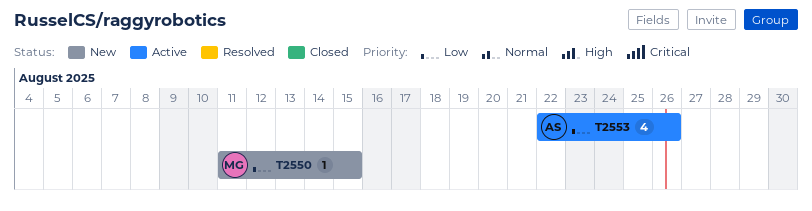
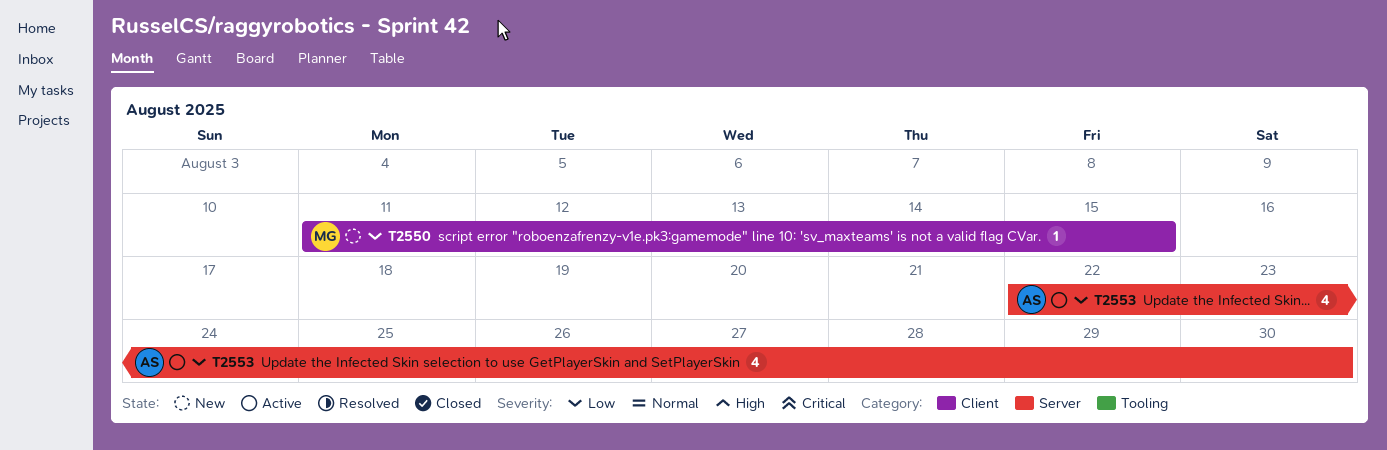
T2553, due: Aug 26 -> Aug 30

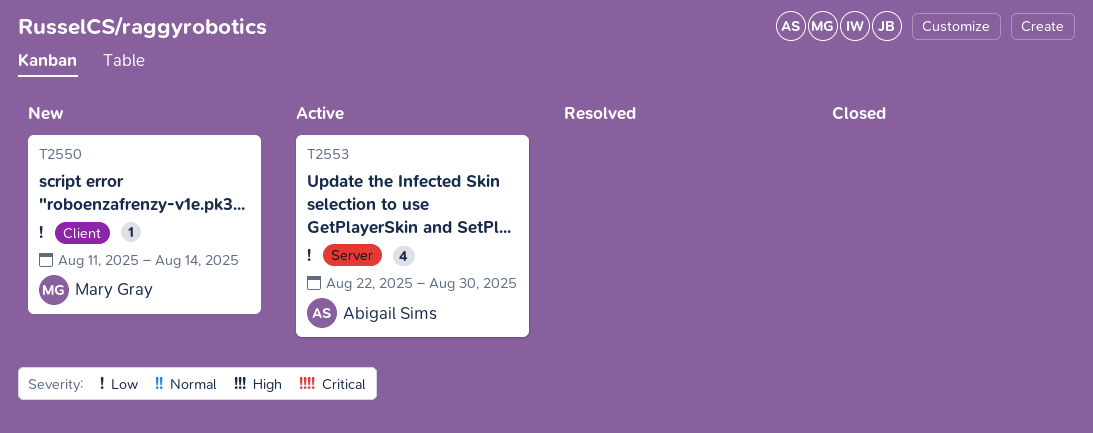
T2550, due: Aug 15 -> Aug 14

